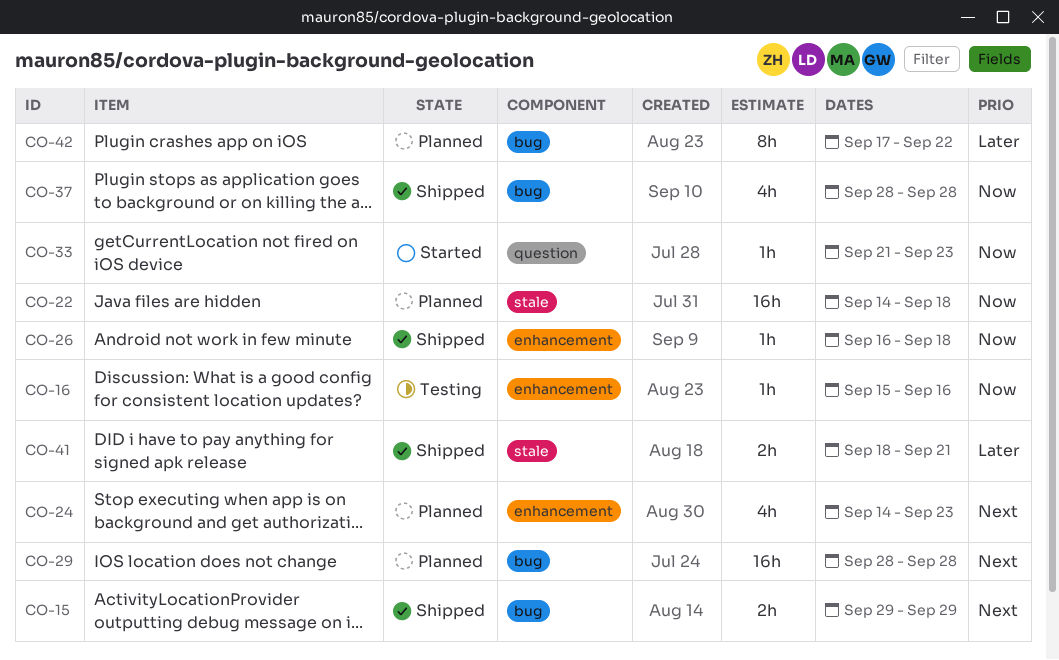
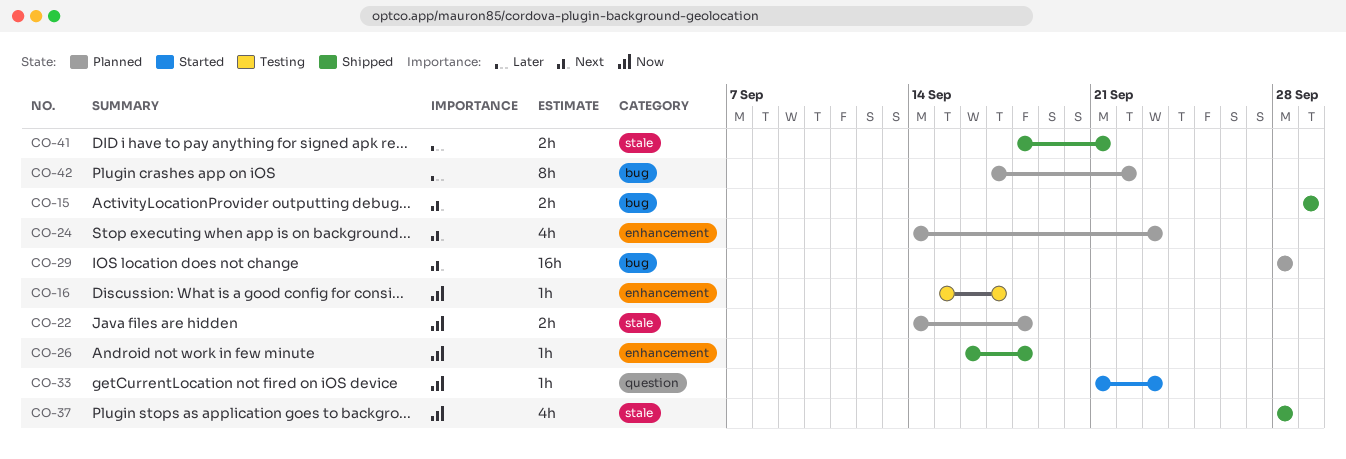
CO-16, due: Sep 16 -> Sep 17
CO-22, estimate: 16h -> 2h
CO-37, label: bug -> stale

